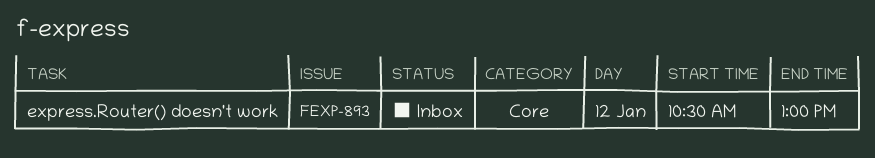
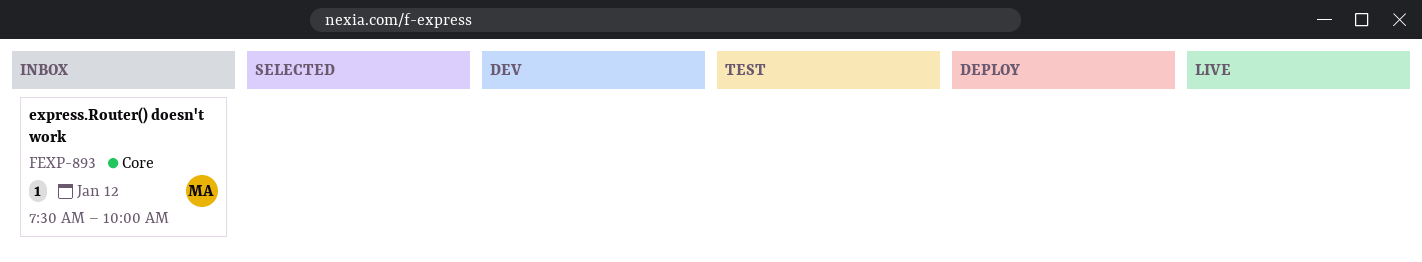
FEXP-893, begins: 10:30 -> 07:30
FEXP-893, ends: 13:00 -> 10:00

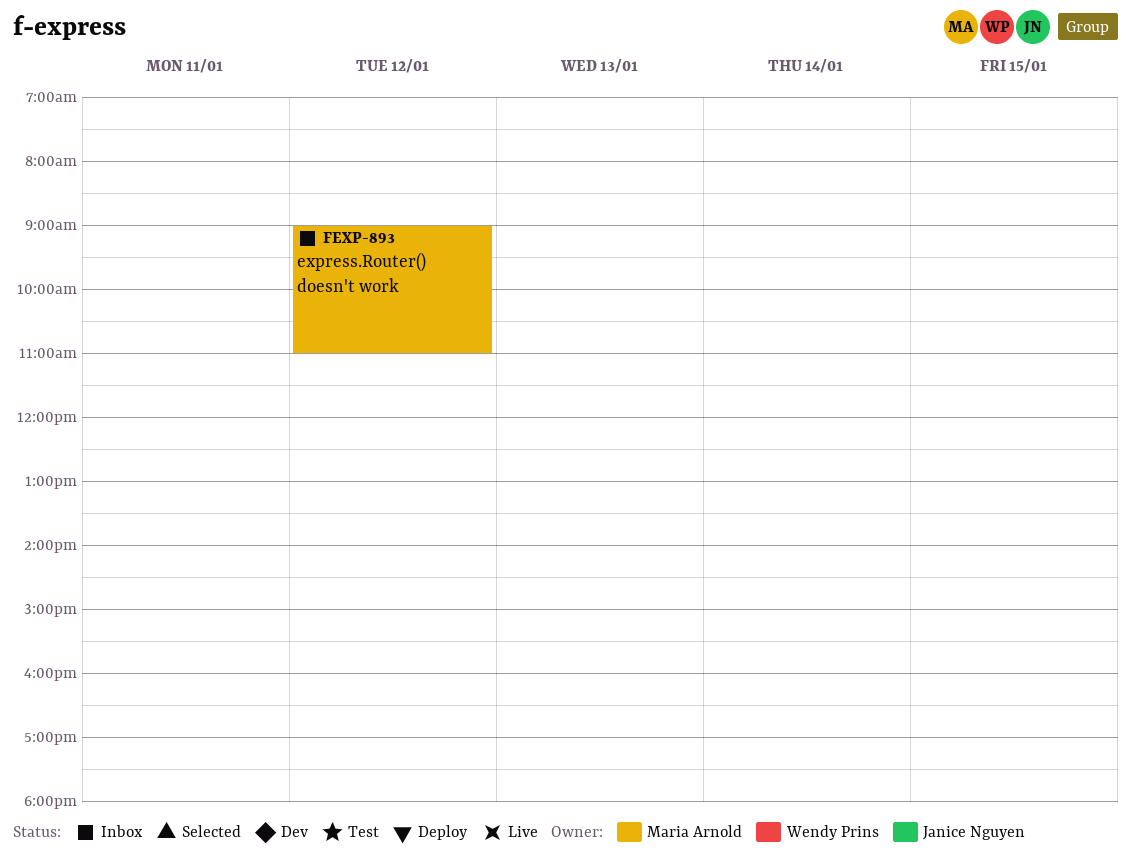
FEXP-893, begins: 07:30 -> 09:00
FEXP-893, ends: 10:00 -> 11:00

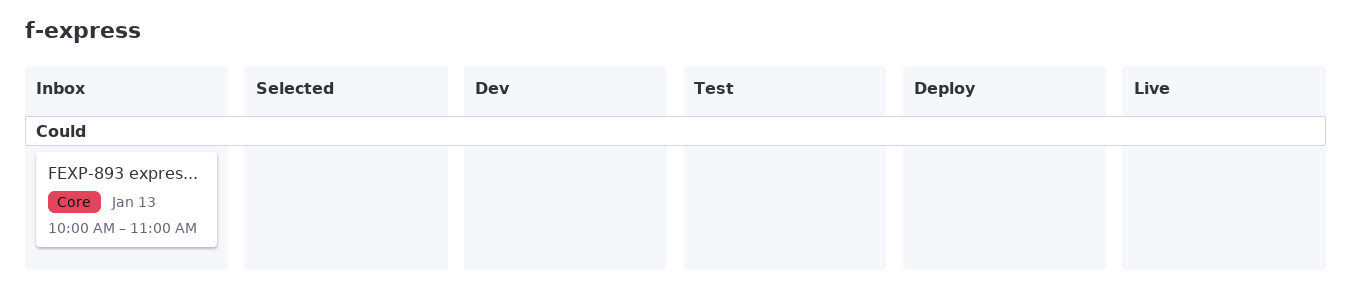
FEXP-893, day: Jan 12 -> Jan 13
FEXP-893, begins: 09:00 -> 10:00

